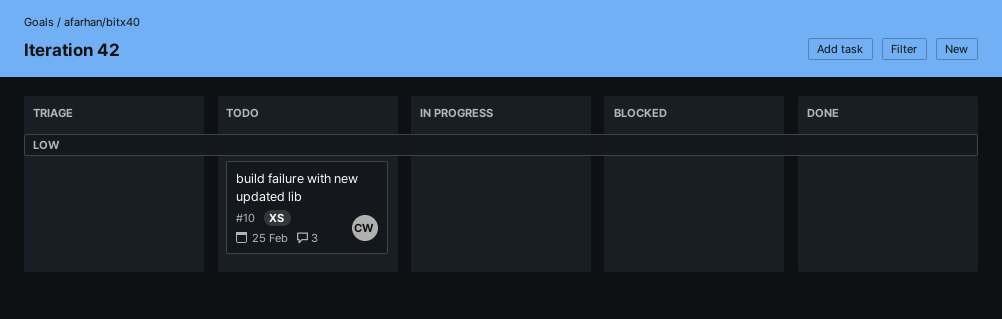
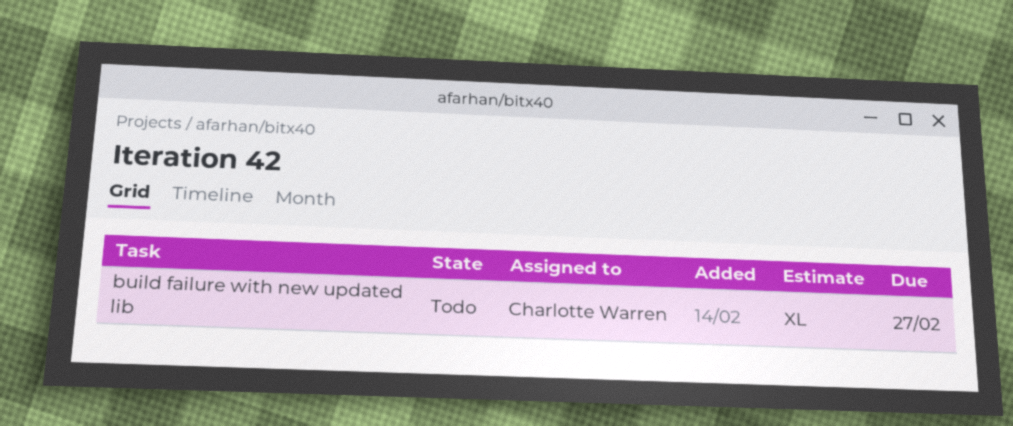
build failure with new updated lib, estimate: XS -> XL
build failure with new updated lib, due: Feb 25 -> Feb 27

